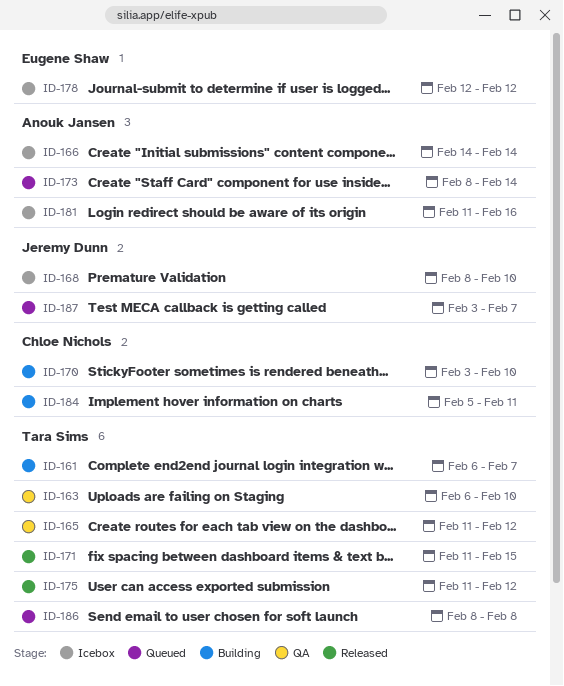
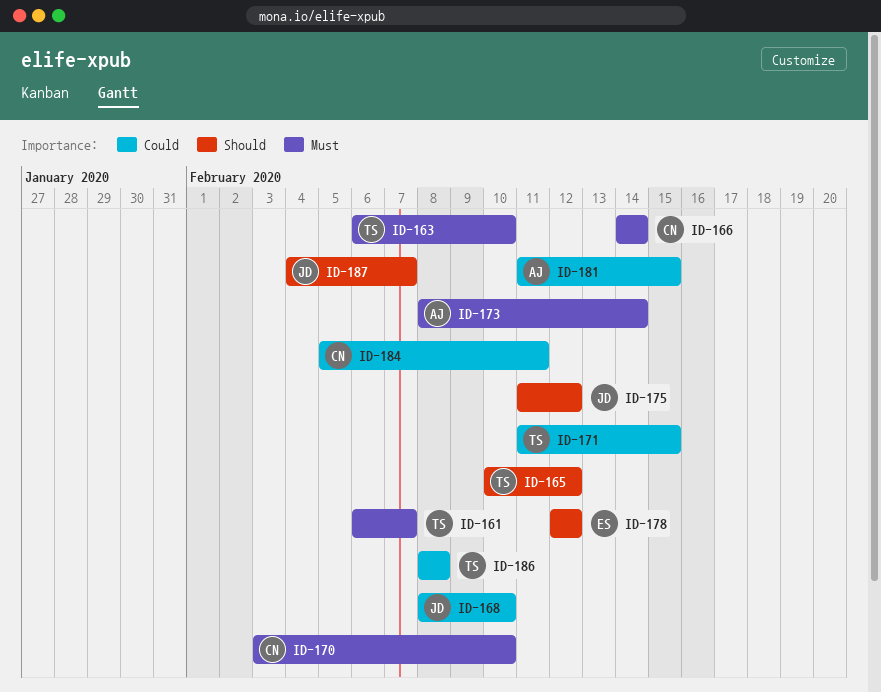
ID-165, start: Feb 11 -> Feb 10
ID-166, owner: Anouk Jansen -> Chloe Nichols
ID-175, owner: Tara Sims -> Jeremy Dunn
ID-181, due: Feb 16 -> Feb 15
ID-187, start: Feb 3 -> Feb 4

